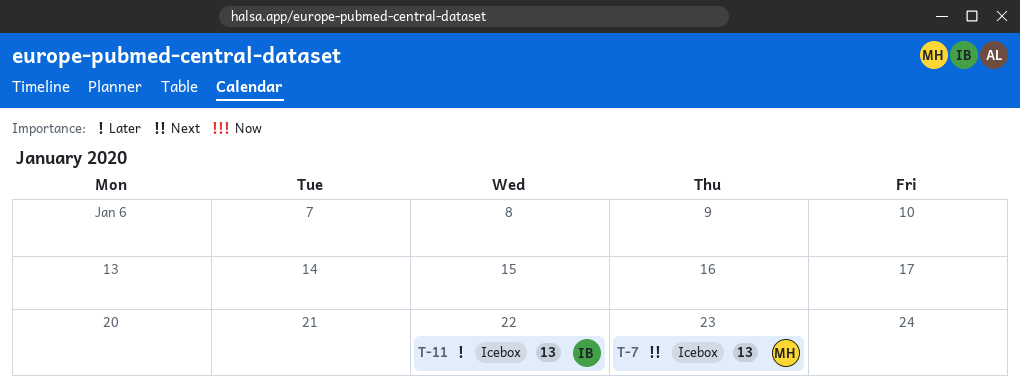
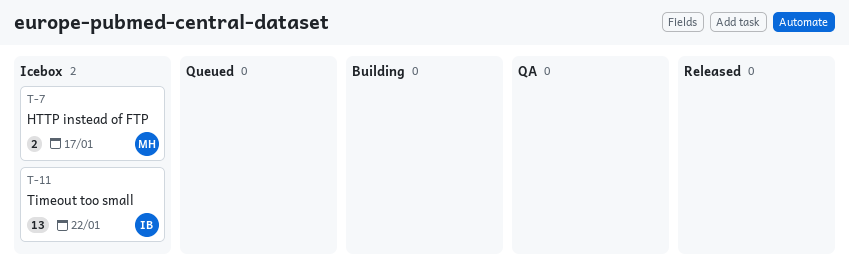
T-7, estimate: 13 -> 2
T-7, due: Jan 23 -> Jan 17

